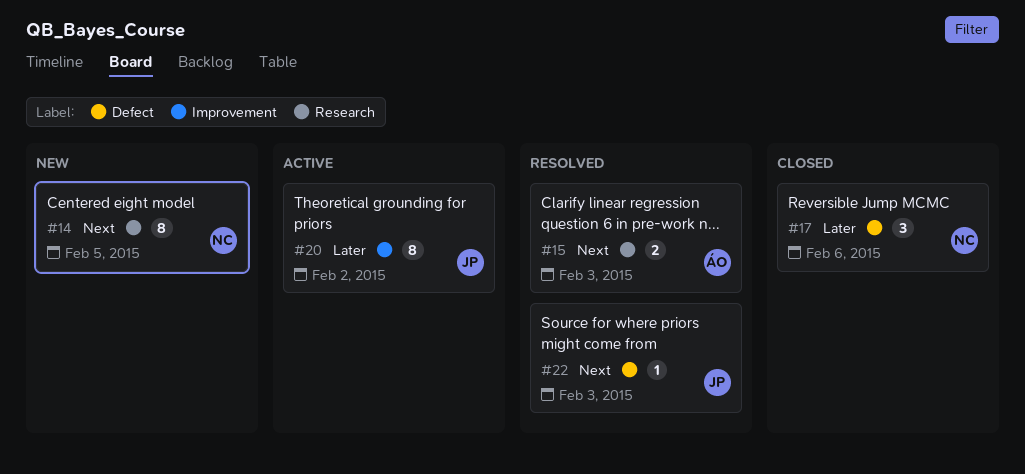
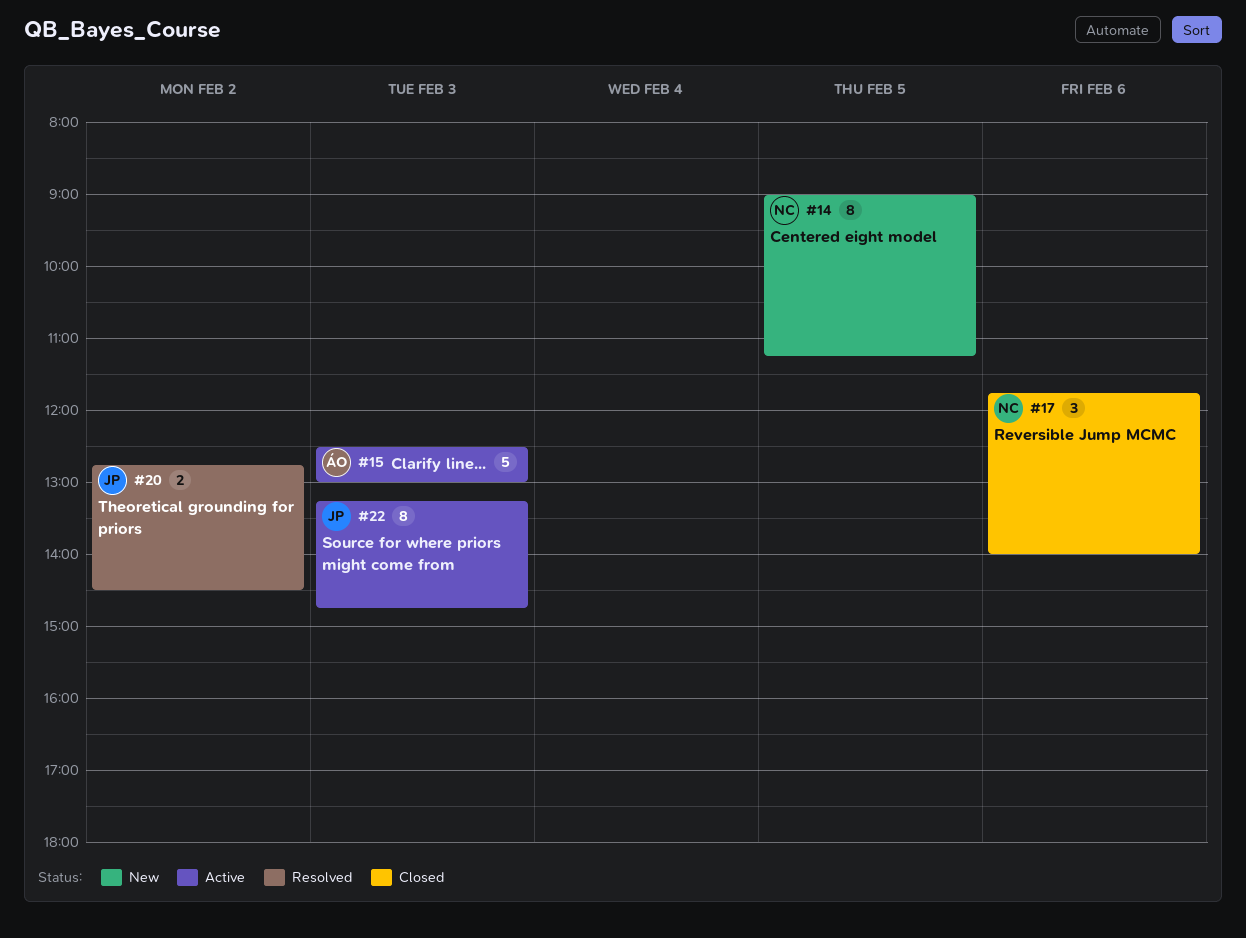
#15, status: Resolved -> Active
#15, estimate: 2 -> 5
#20, status: Active -> Resolved
#20, estimate: 8 -> 2
#22, status: Resolved -> Active
#22, estimate: 1 -> 8

